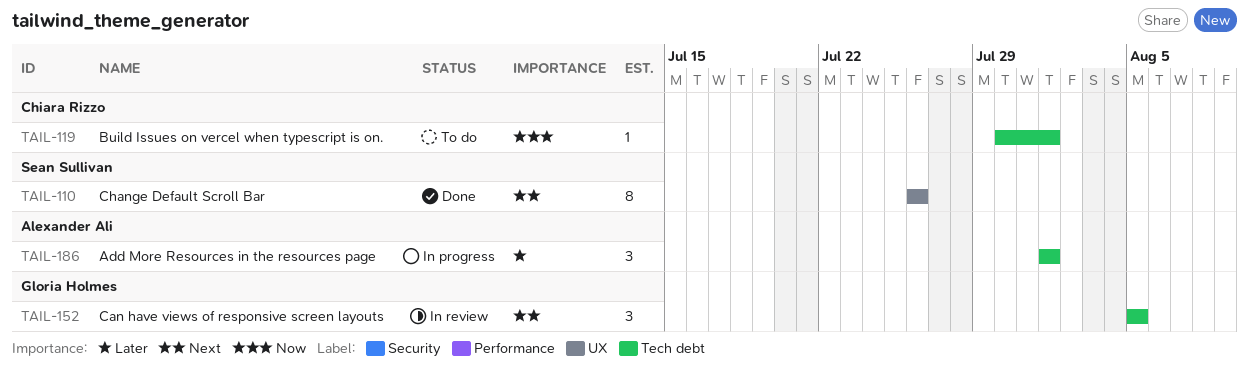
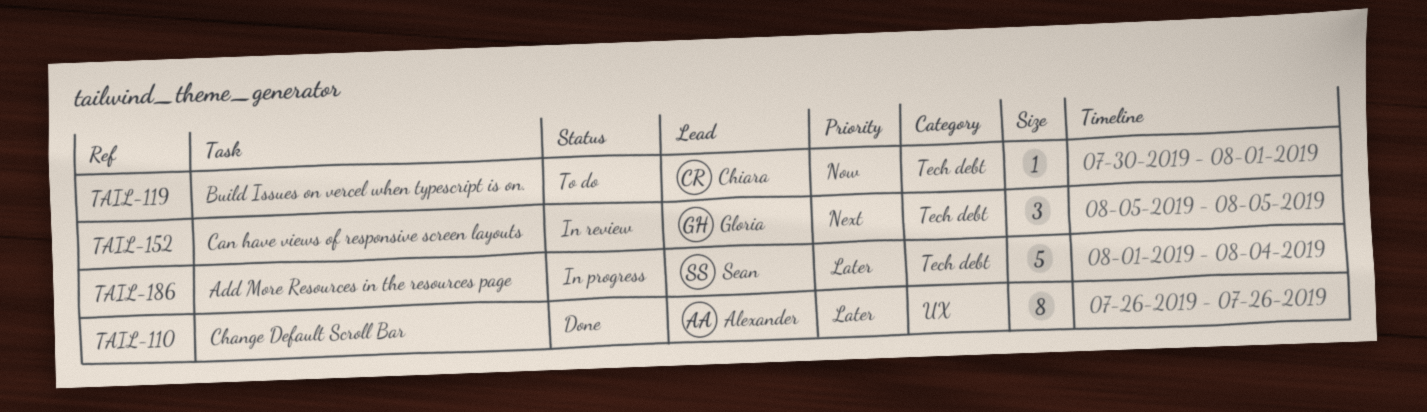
TAIL-110, owner: Sean Sullivan -> Alexander Ali
TAIL-110, priority: Next -> Later
TAIL-186, owner: Alexander Ali -> Sean Sullivan
TAIL-186, estimate: 3 -> 5
TAIL-186, due: Aug 1 -> Aug 4

